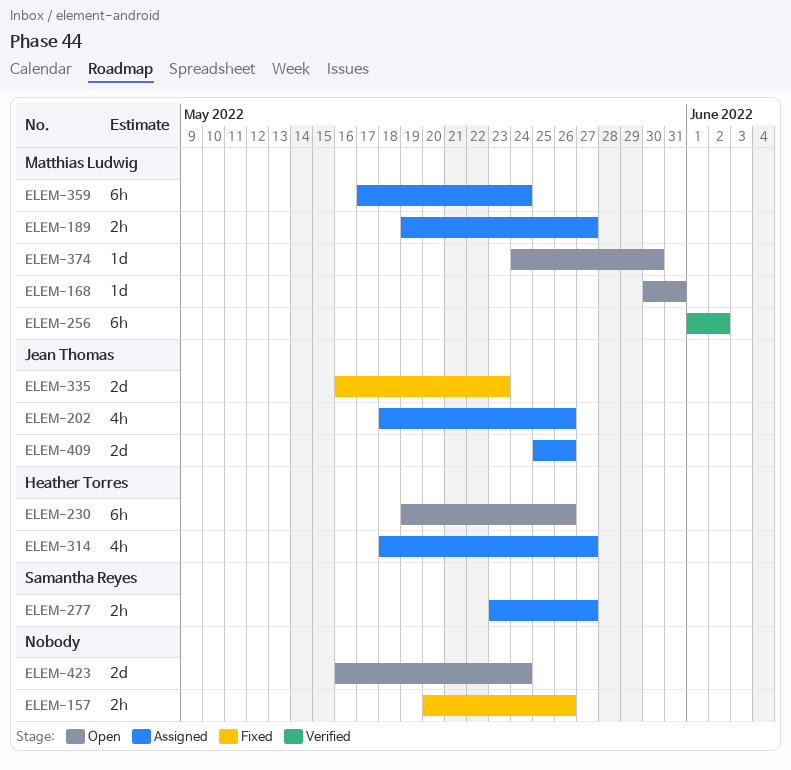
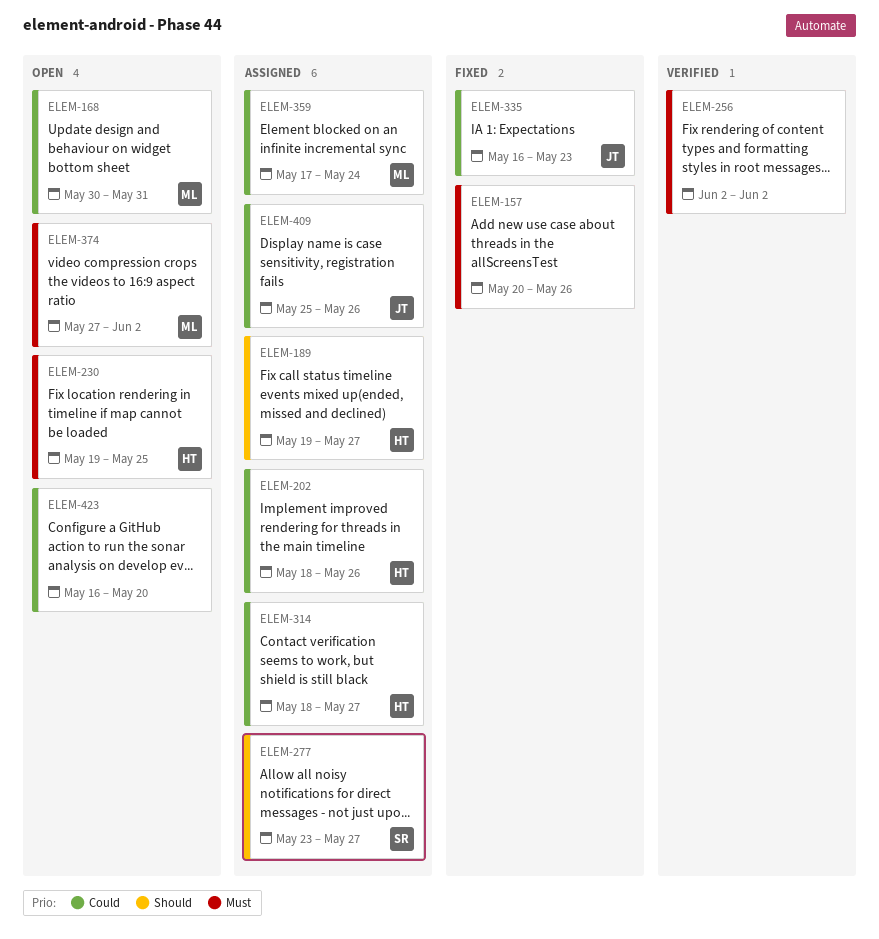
ELEM-189, owner: Matthias Ludwig -> Heather Torres
ELEM-202, owner: Jean Thomas -> Heather Torres
ELEM-230, due: May 26 -> May 25
ELEM-256, owner: Matthias Ludwig -> none
ELEM-256, start: Jun 1 -> Jun 2
ELEM-374, start: May 24 -> May 27
ELEM-374, due: May 30 -> Jun 2
ELEM-423, due: May 24 -> May 20

